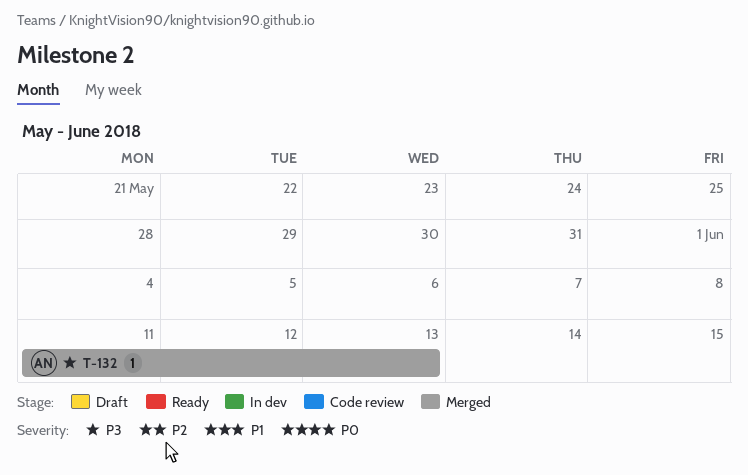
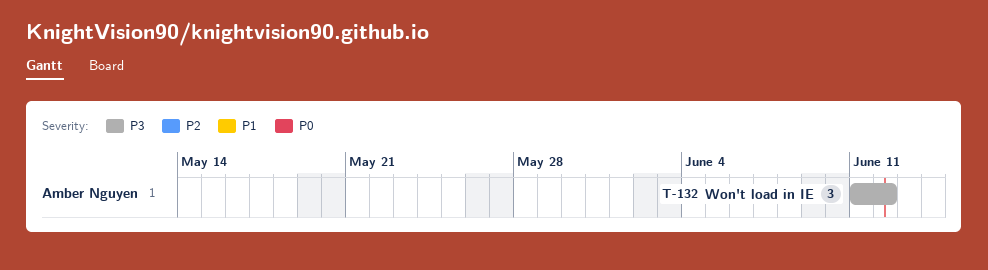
T-132, estimate: 1 -> 3
T-132, due: Jun 13 -> Jun 12

